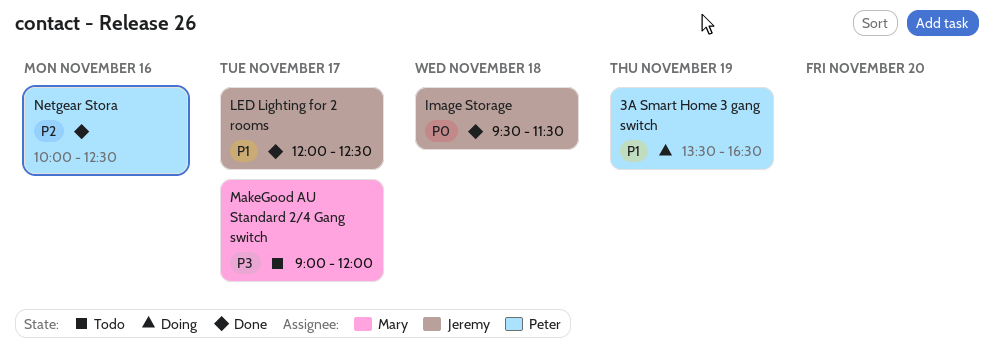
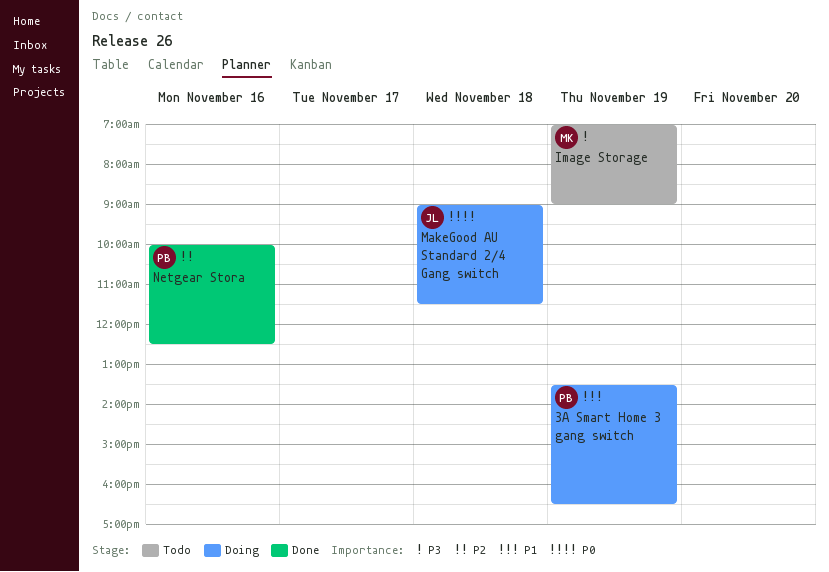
Image Storage, status: Done -> Todo
Image Storage, owner: Jeremy -> Mary
Image Storage, priority: P0 -> P3
Image Storage, day: Nov 18 -> Nov 19
Image Storage, begins: 09:30 -> 07:00
Image Storage, ends: 11:30 -> 09:00
LED Lighting for 2 rooms: present -> none
MakeGood AU Standard 2/4 Gang switch, status: Todo -> Doing
MakeGood AU Standard 2/4 Gang switch, owner: Mary -> Jeremy
MakeGood AU Standard 2/4 Gang switch, priority: P3 -> P0
MakeGood AU Standard 2/4 Gang switch, day: Nov 17 -> Nov 18
MakeGood AU Standard 2/4 Gang switch, ends: 12:00 -> 11:30

